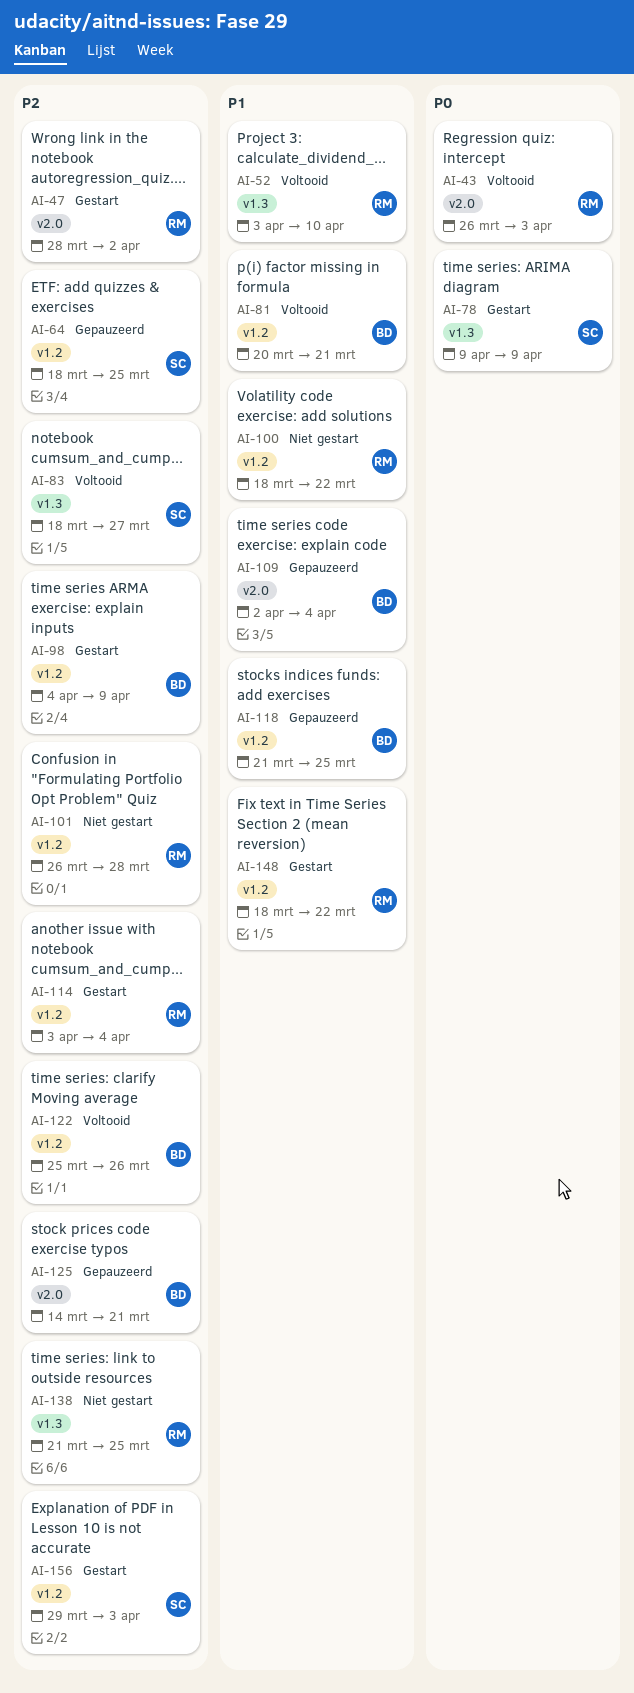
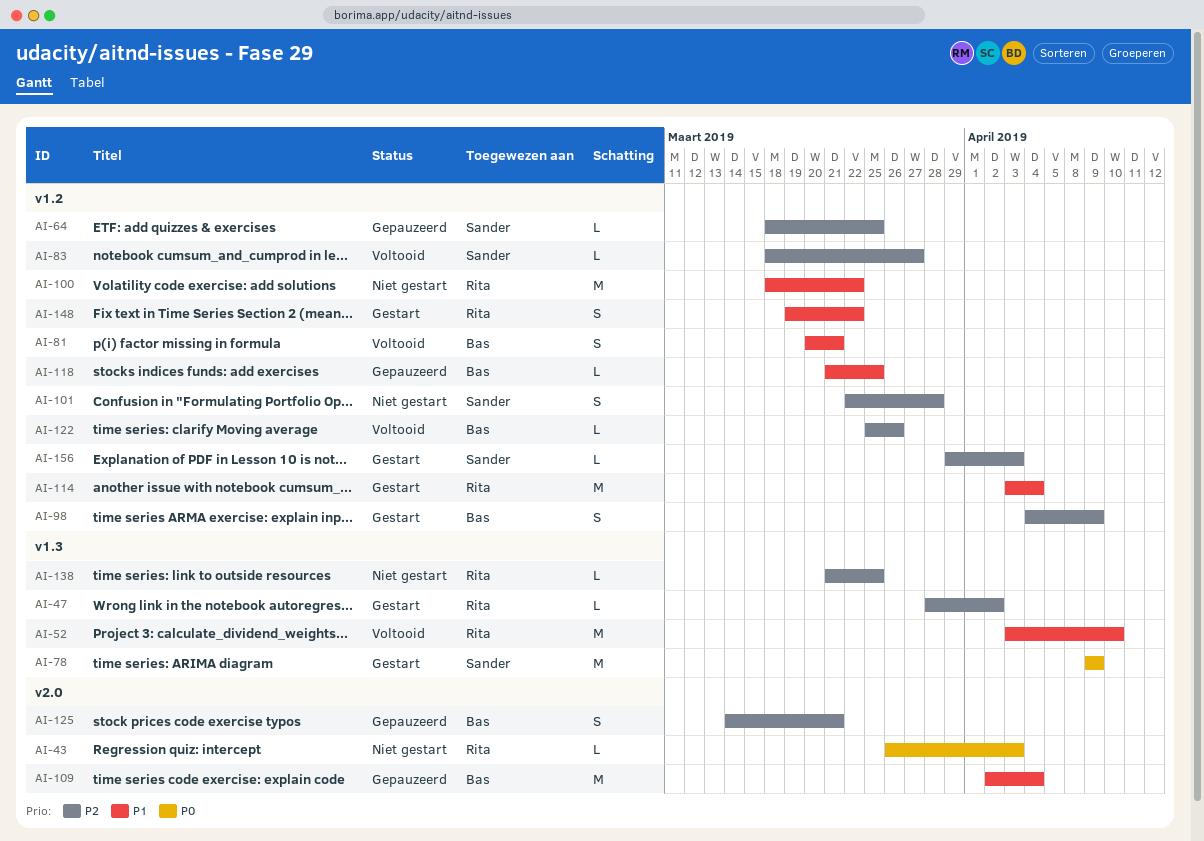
AI-43, status: Voltooid -> Niet gestart
AI-47, label: v2.0 -> v1.3
AI-83, label: v1.3 -> v1.2
AI-101, owner: Rita -> Sander
AI-101, start: Mar 26 -> Mar 22
AI-114, priority: P2 -> P1
AI-148, start: Mar 18 -> Mar 19

